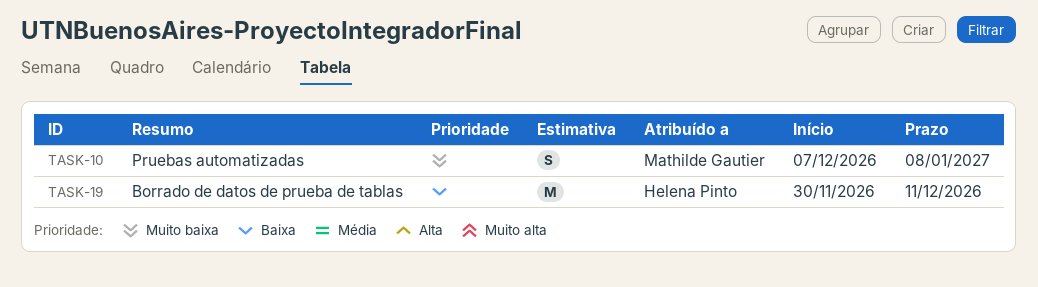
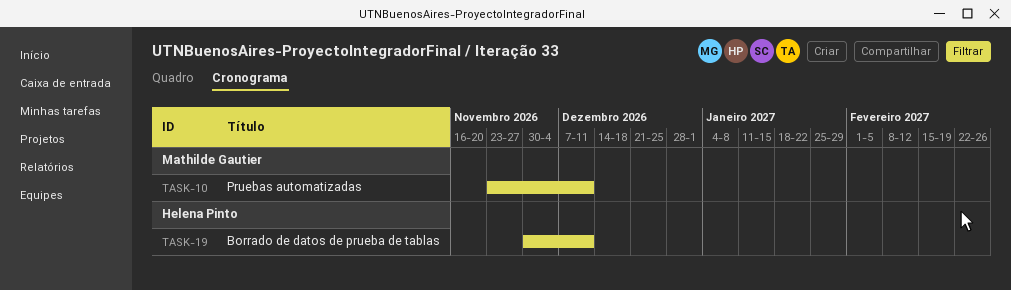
TASK-10, start: Dec 7 -> Nov 23
TASK-10, due: Jan 8 -> Dec 11

